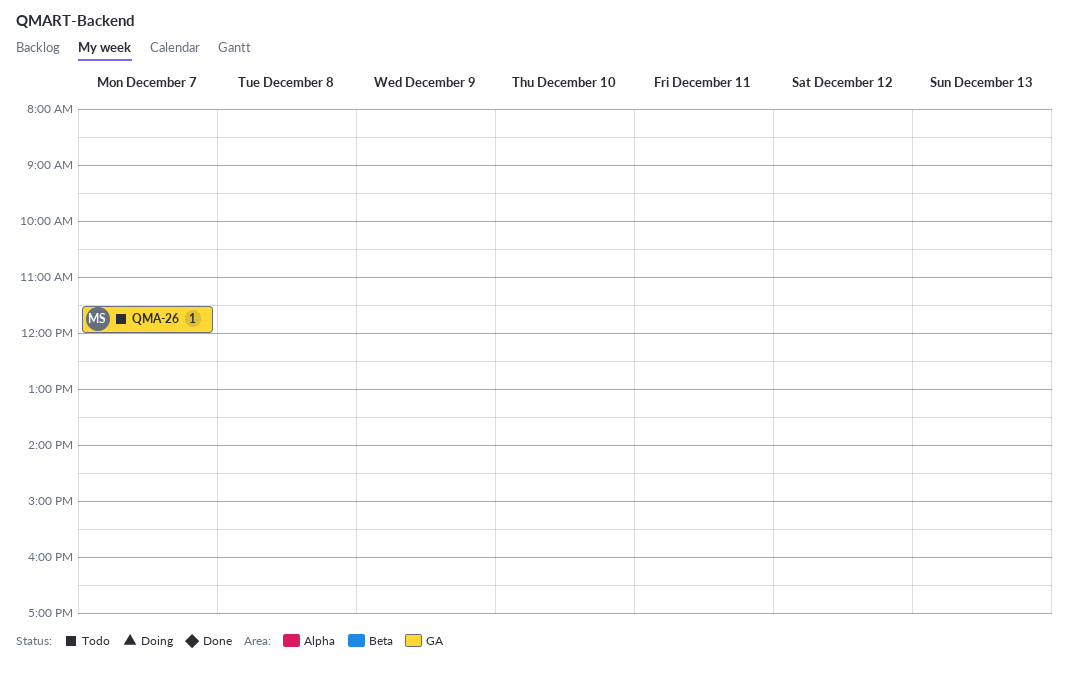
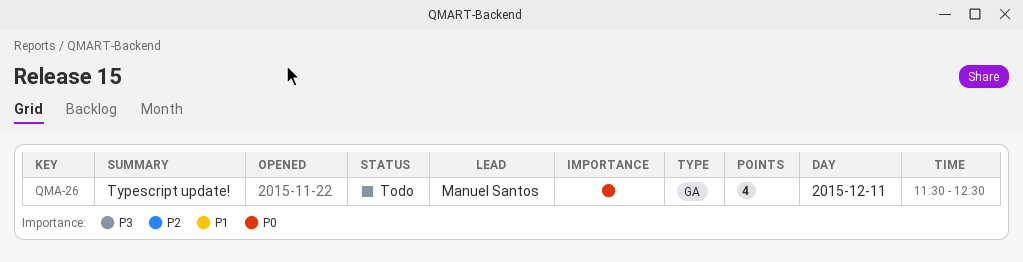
QMA-26, estimate: 1 -> 4
QMA-26, day: Dec 7 -> Dec 11
QMA-26, ends: 12:00 -> 12:30

